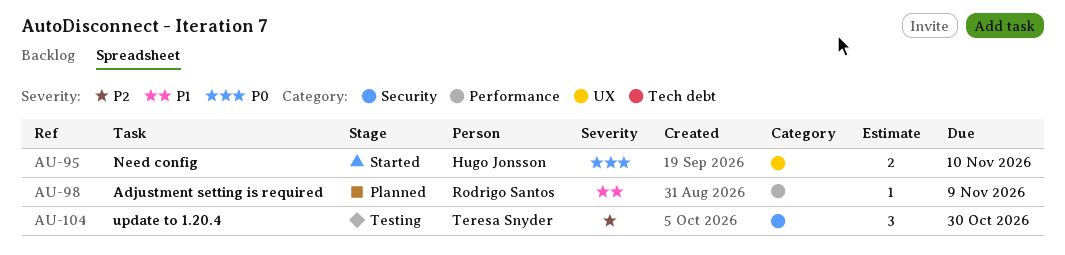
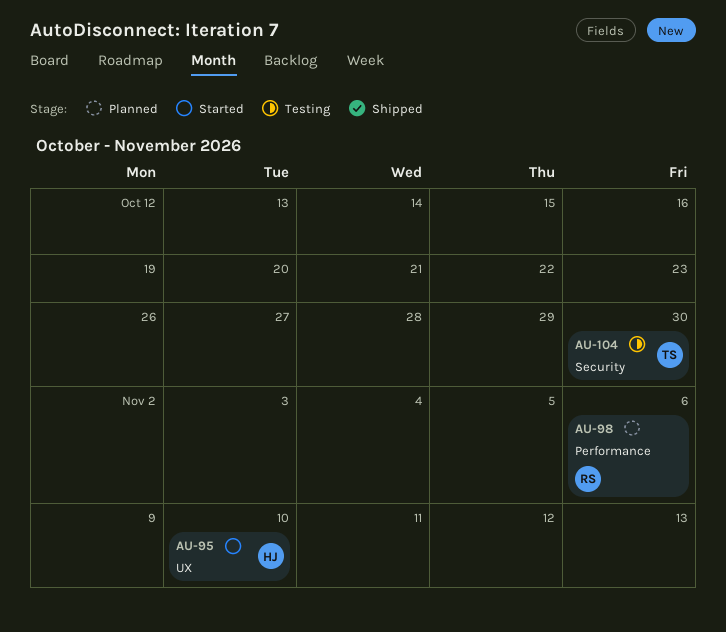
AU-98, due: Nov 9 -> Nov 6

